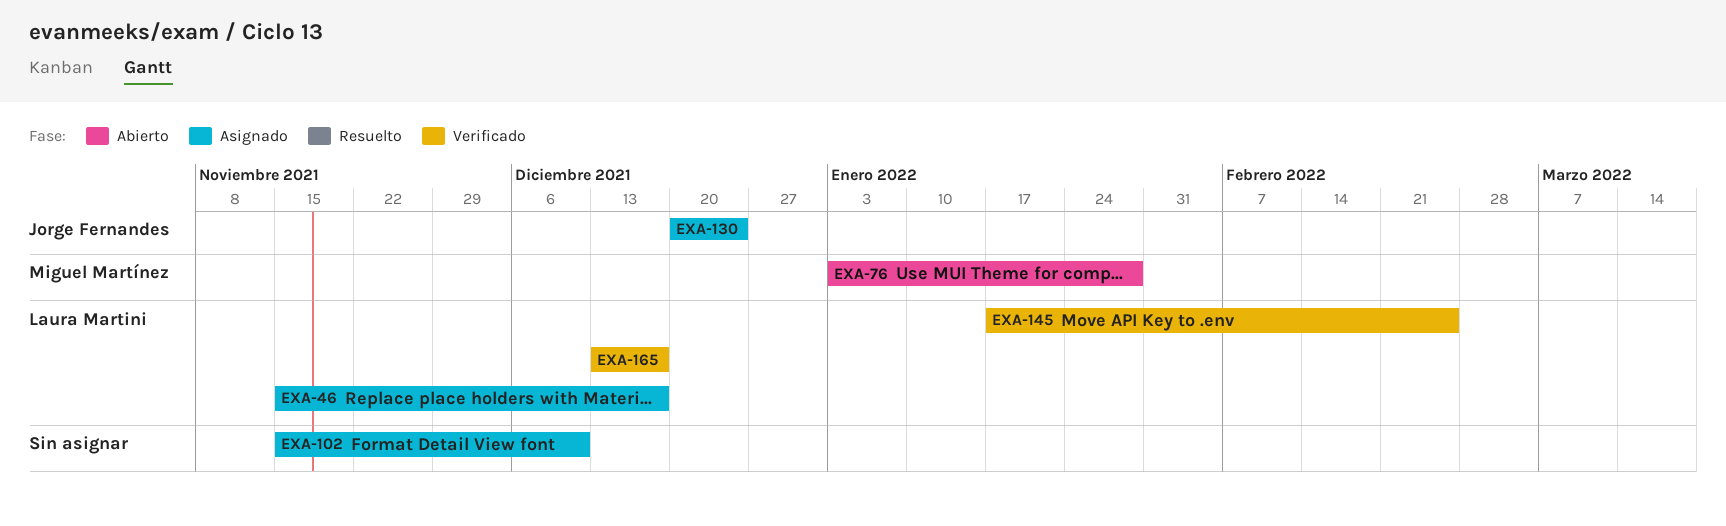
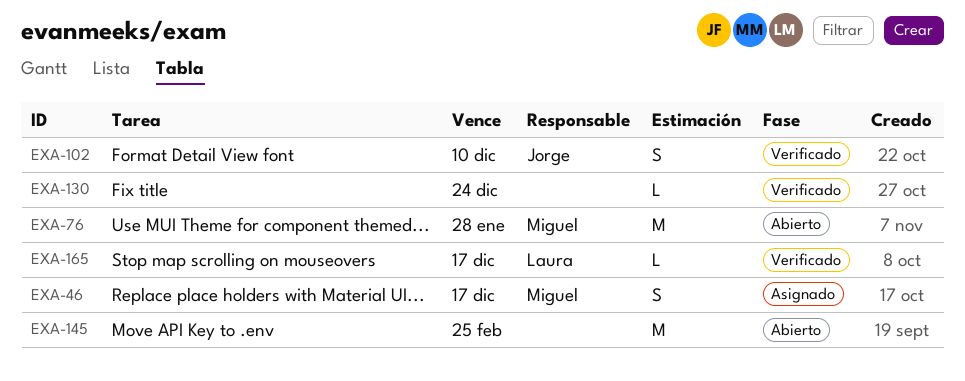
EXA-46, owner: Laura Martini -> Miguel Martínez
EXA-102, status: Asignado -> Verificado
EXA-102, owner: none -> Jorge Fernandes
EXA-130, status: Asignado -> Verificado
EXA-130, owner: Jorge Fernandes -> none
EXA-145, status: Verificado -> Abierto
EXA-145, owner: Laura Martini -> none

